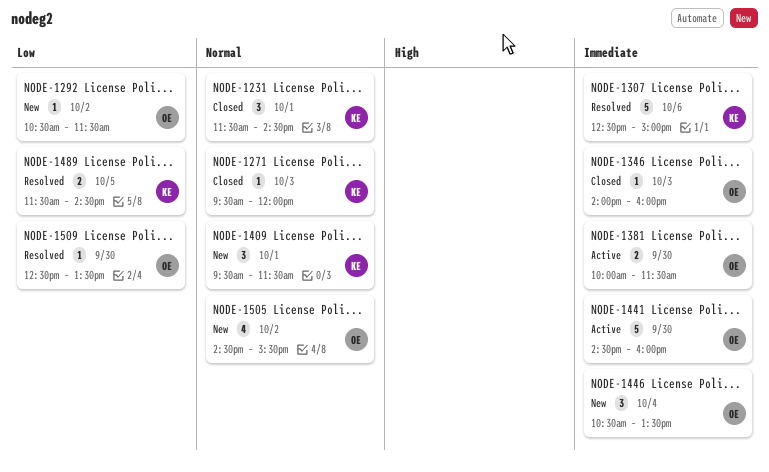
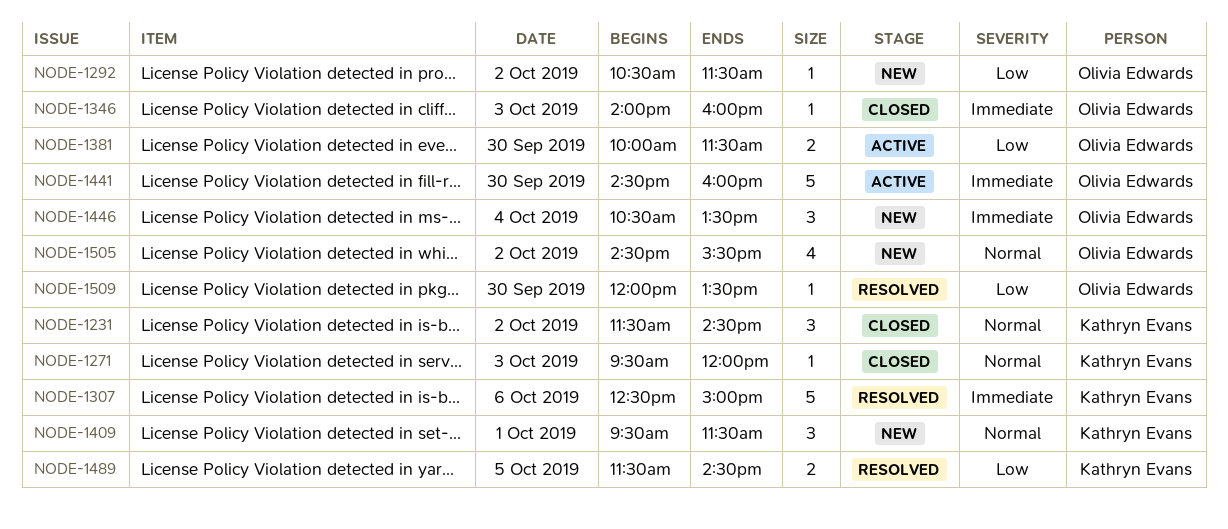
NODE-1231, day: Oct 1 -> Oct 2
NODE-1381, priority: Immediate -> Low
NODE-1509, begins: 12:30 -> 12:00

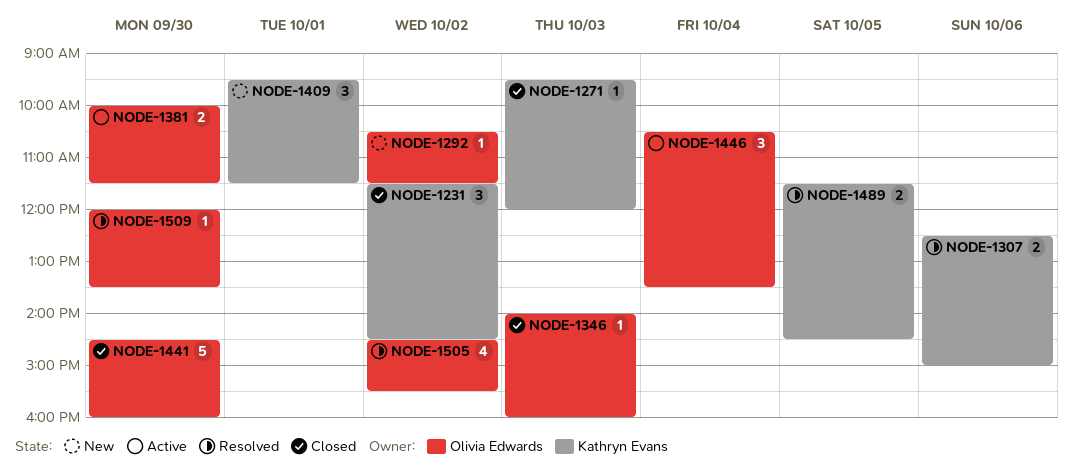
NODE-1307, estimate: 5 -> 2
NODE-1441, status: Active -> Closed
NODE-1446, status: New -> Active
NODE-1505, status: New -> Resolved

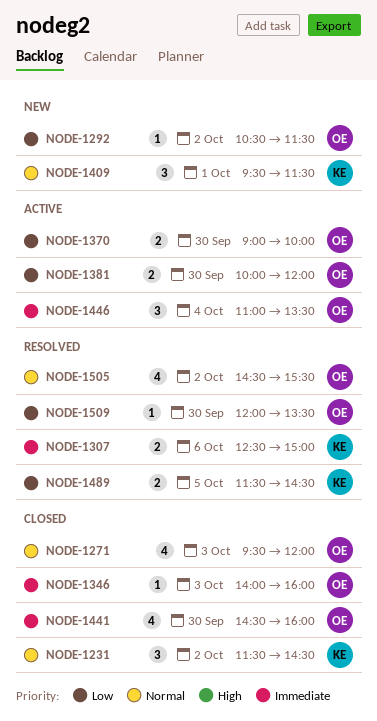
NODE-1271, owner: Kathryn Evans -> Olivia Edwards
NODE-1271, estimate: 1 -> 4
NODE-1370: none -> present
NODE-1381, ends: 11:30 -> 12:00
NODE-1441, estimate: 5 -> 4
NODE-1446, begins: 10:30 -> 11:00

